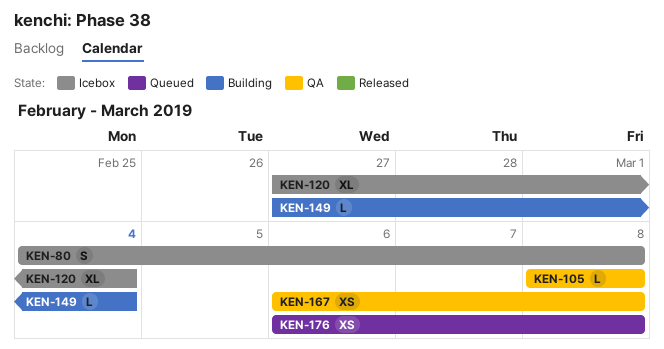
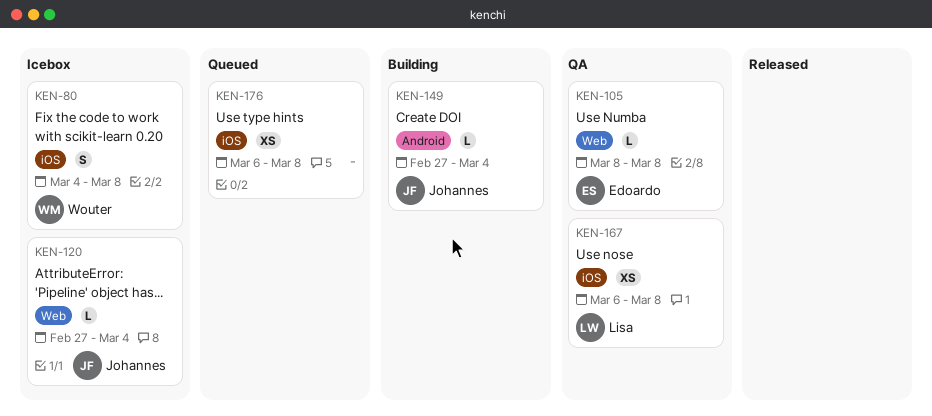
KEN-120, estimate: XL -> L

